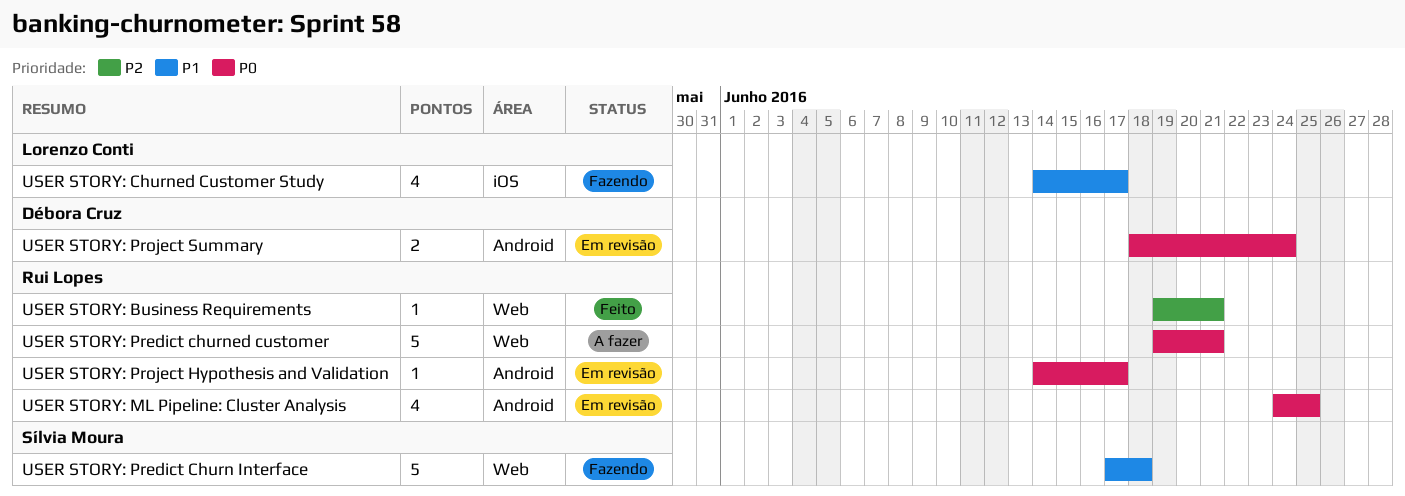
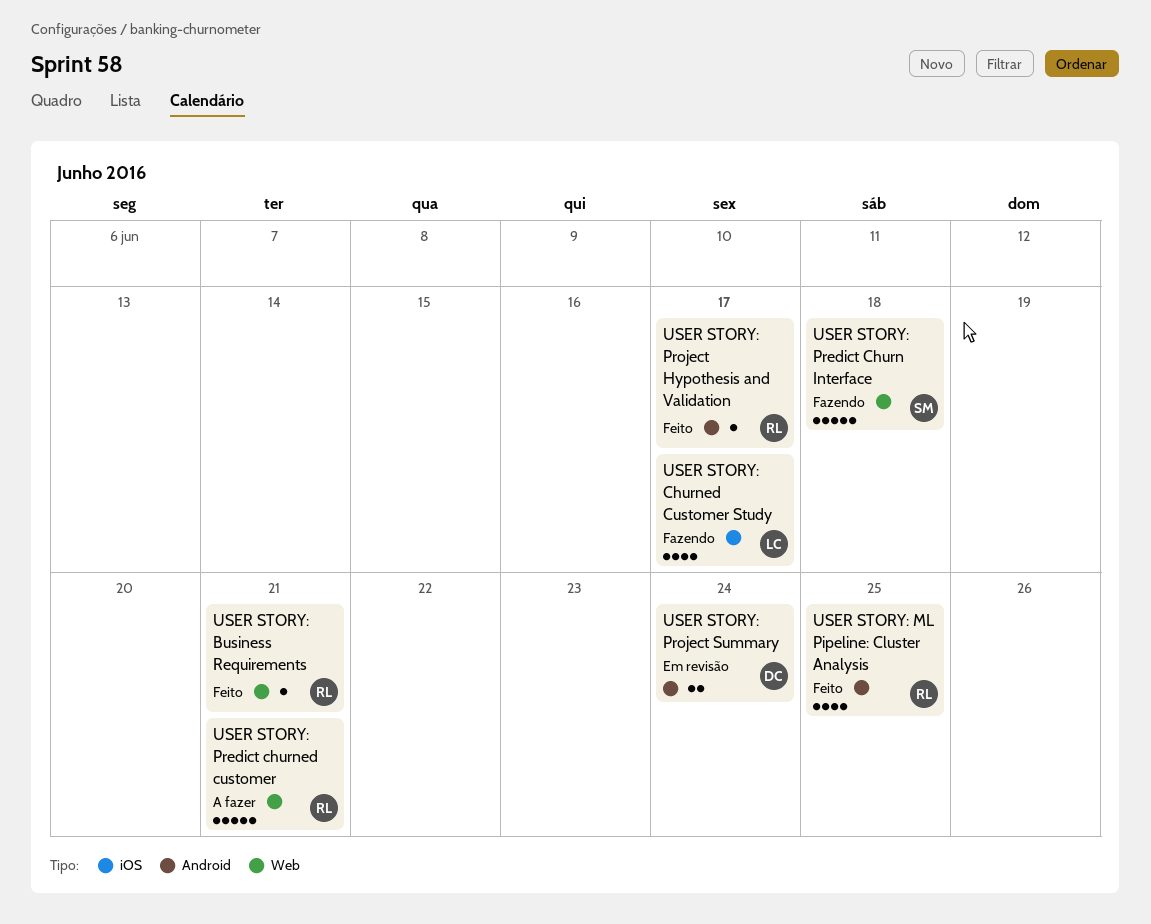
USER STORY: ML Pipeline: Cluster Analysis, status: Em revisão -> Feito
USER STORY: Project Hypothesis and Validation, status: Em revisão -> Feito

